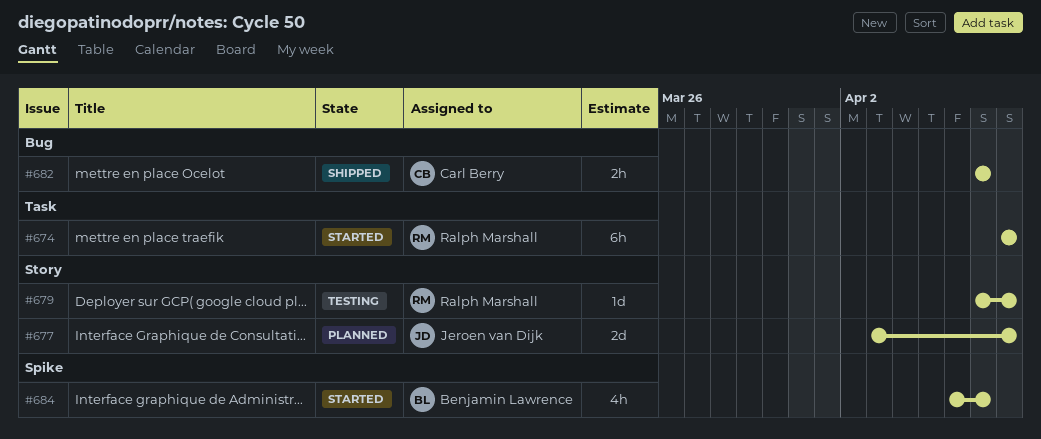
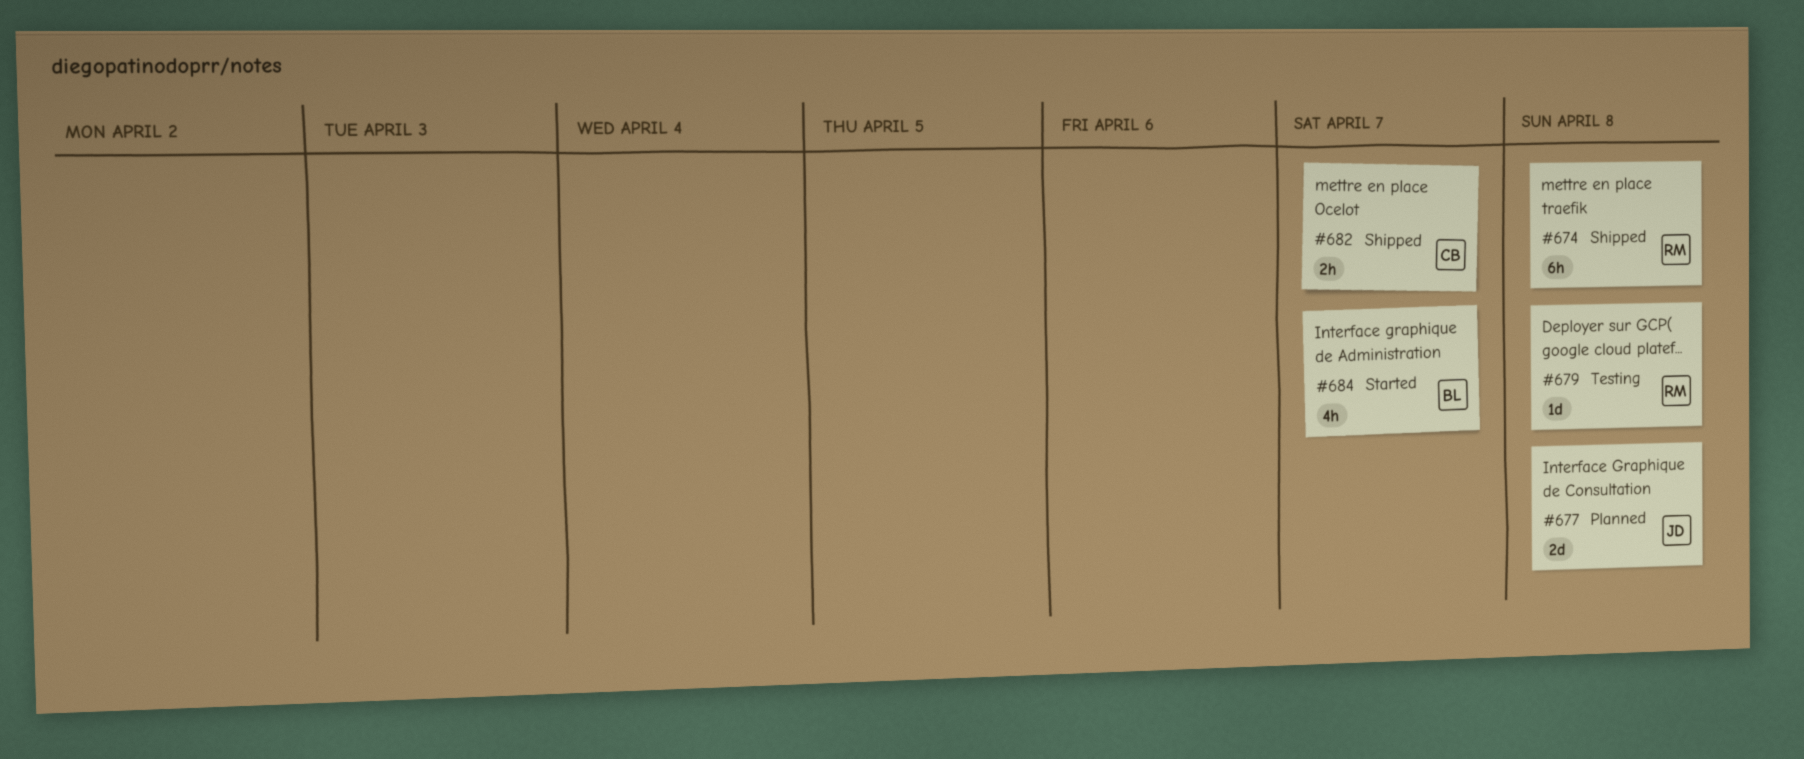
#674, status: Started -> Shipped

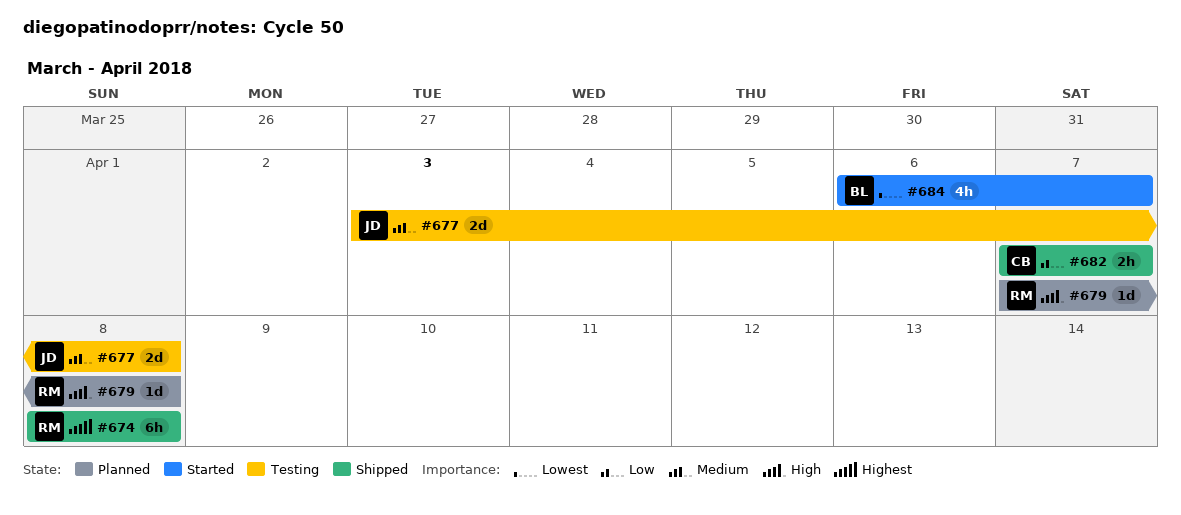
#677, status: Planned -> Testing
#679, status: Testing -> Planned

